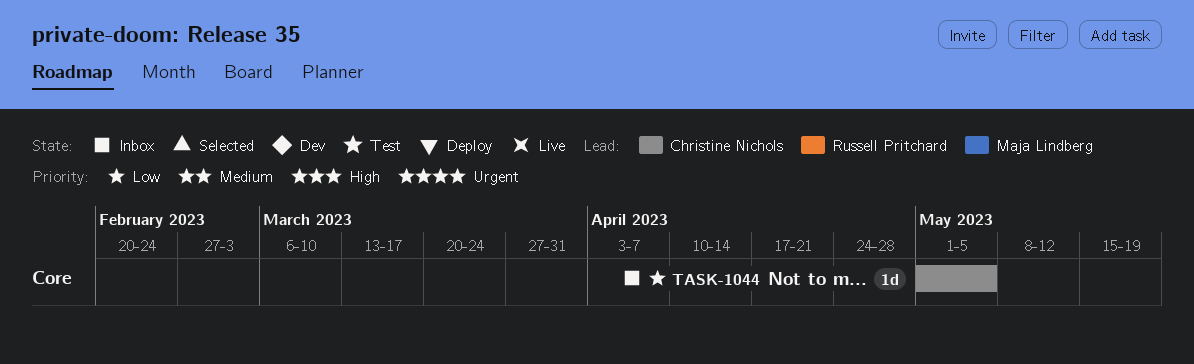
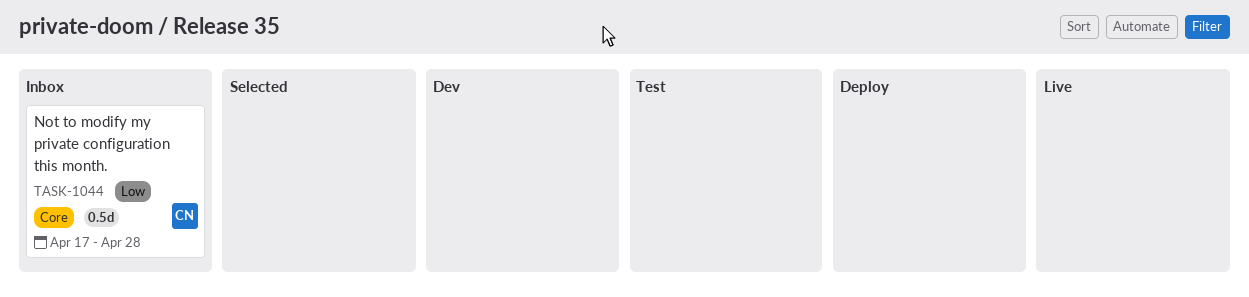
TASK-1044, estimate: 1d -> 0.5d
TASK-1044, start: May 1 -> Apr 17
TASK-1044, due: May 5 -> Apr 28

